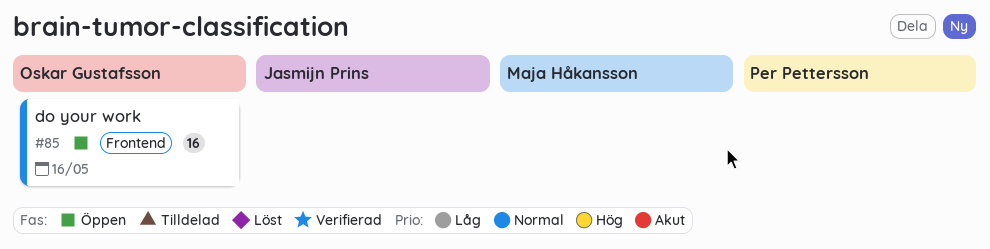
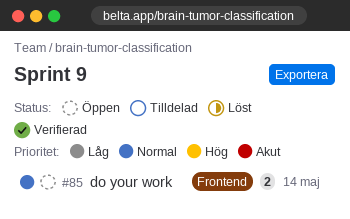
#85, estimate: 16 -> 2
#85, due: May 16 -> May 14

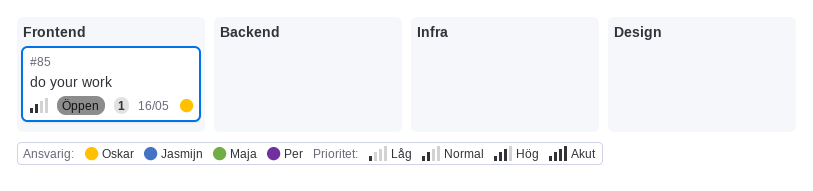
#85, estimate: 2 -> 1
#85, due: May 14 -> May 16

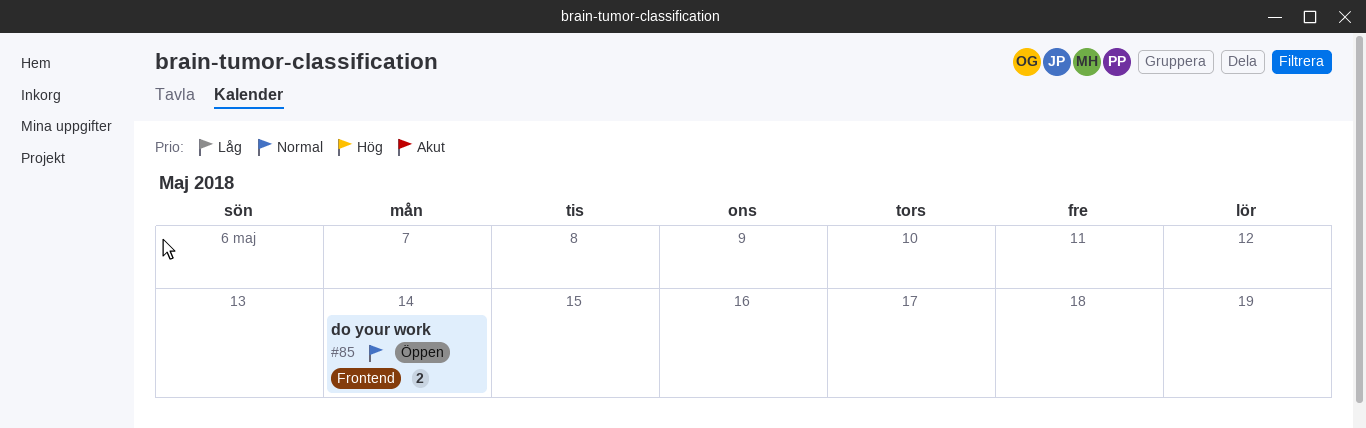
#85, estimate: 1 -> 2
#85, due: May 16 -> May 14

